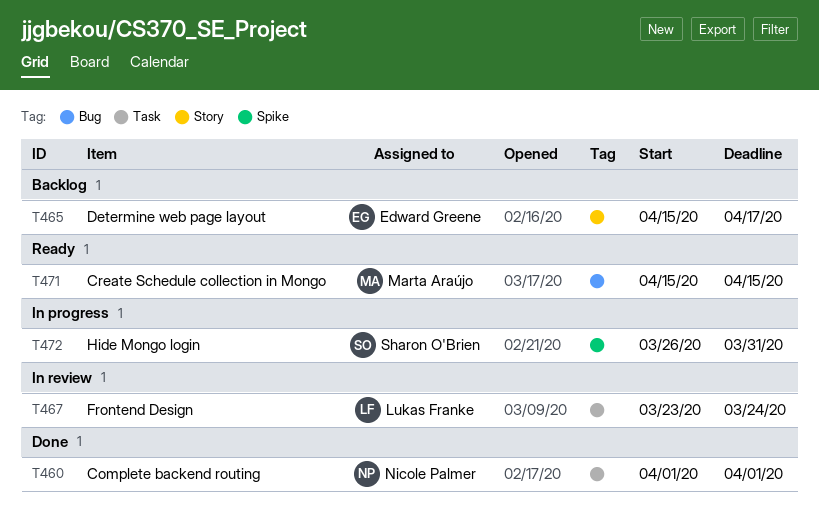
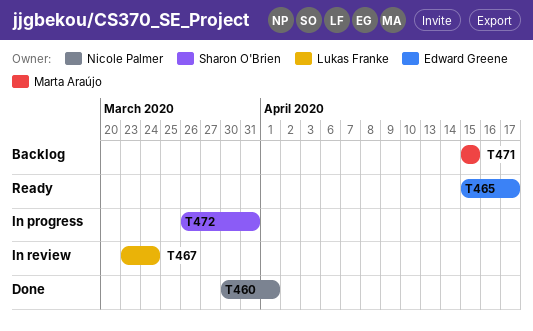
T460, start: Apr 1 -> Mar 30
T465, status: Backlog -> Ready
T471, status: Ready -> Backlog

